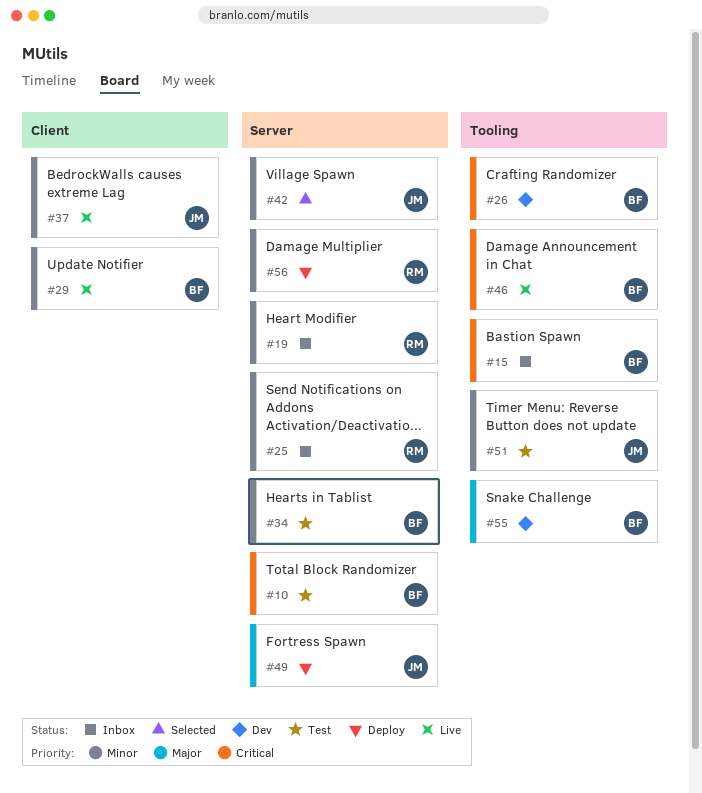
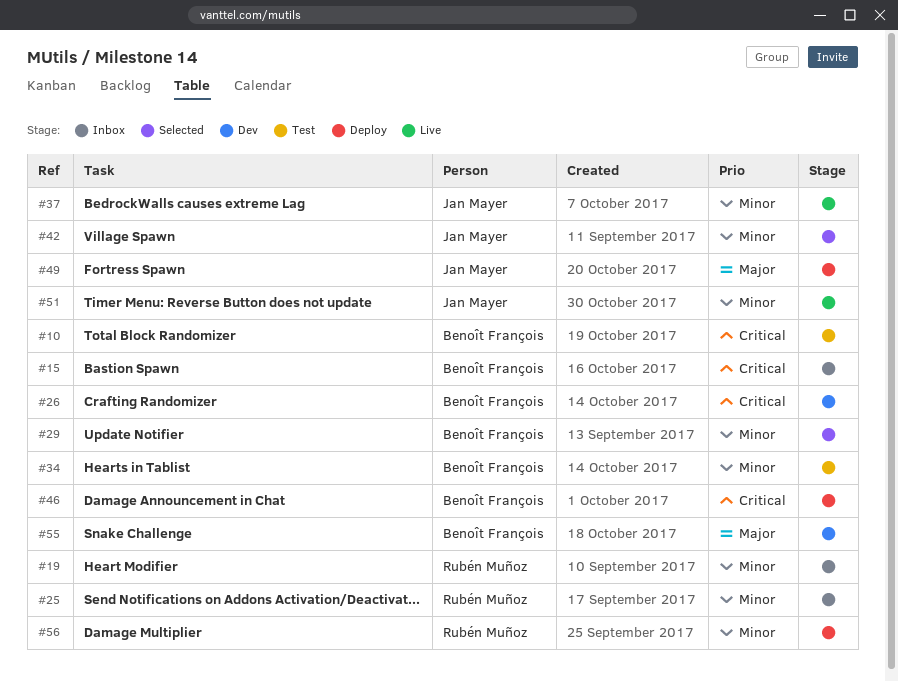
#29, status: Live -> Selected
#46, status: Live -> Deploy
#51, status: Test -> Live

